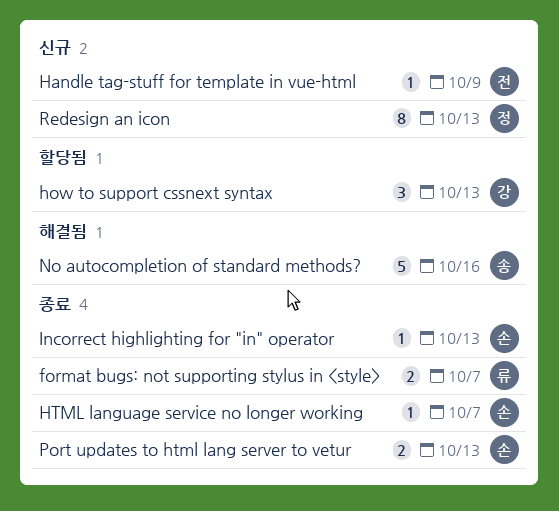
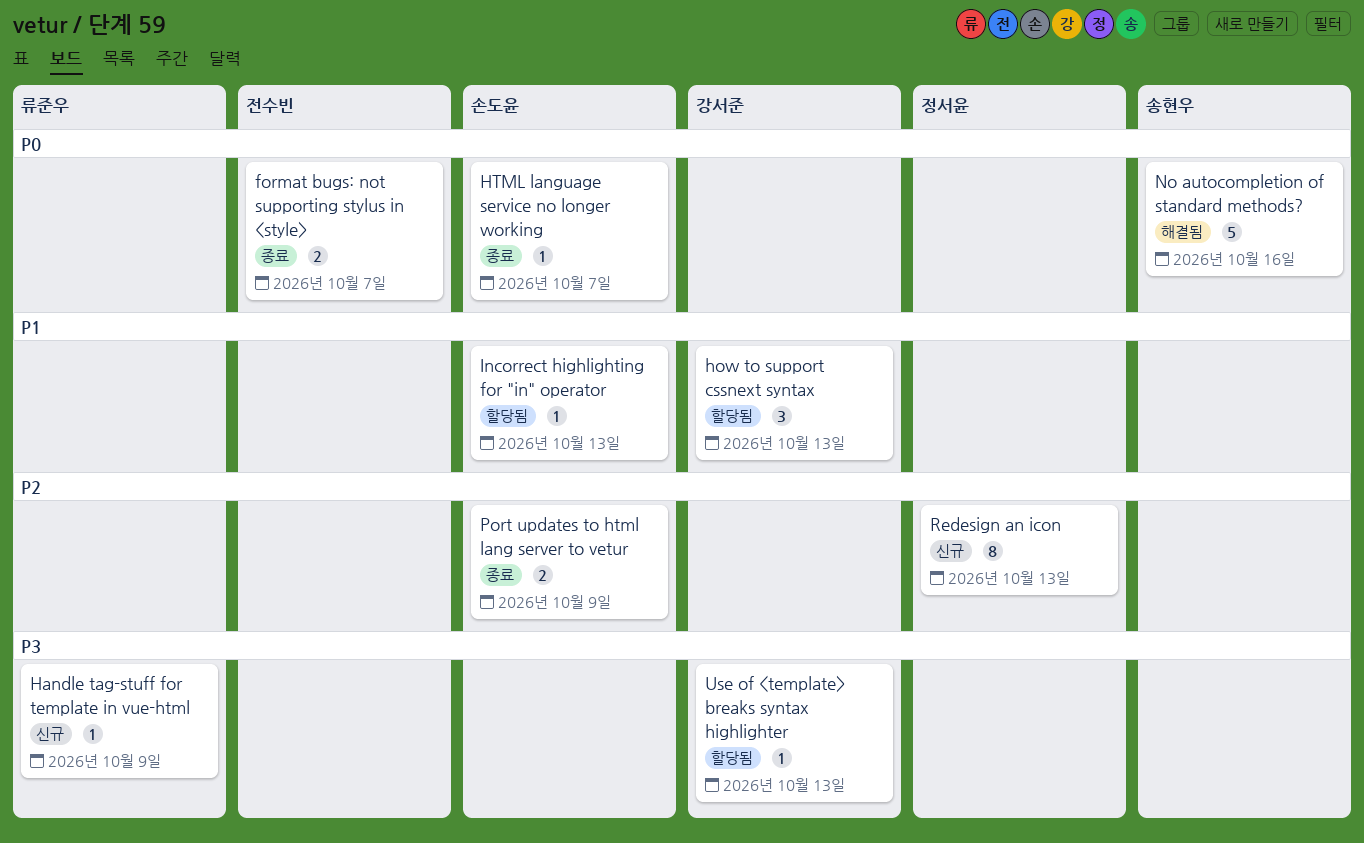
format bugs: not supporting stylus in <style>, owner: 류준우 -> 전수빈
Handle tag-stuff for template in vue-html, owner: 전수빈 -> 류준우
Incorrect highlighting for "in" operator, status: 종료 -> 할당됨
Port updates to html lang server to vetur, due: Oct 13 -> Oct 9
Use of <template> breaks syntax highlighter: none -> present

